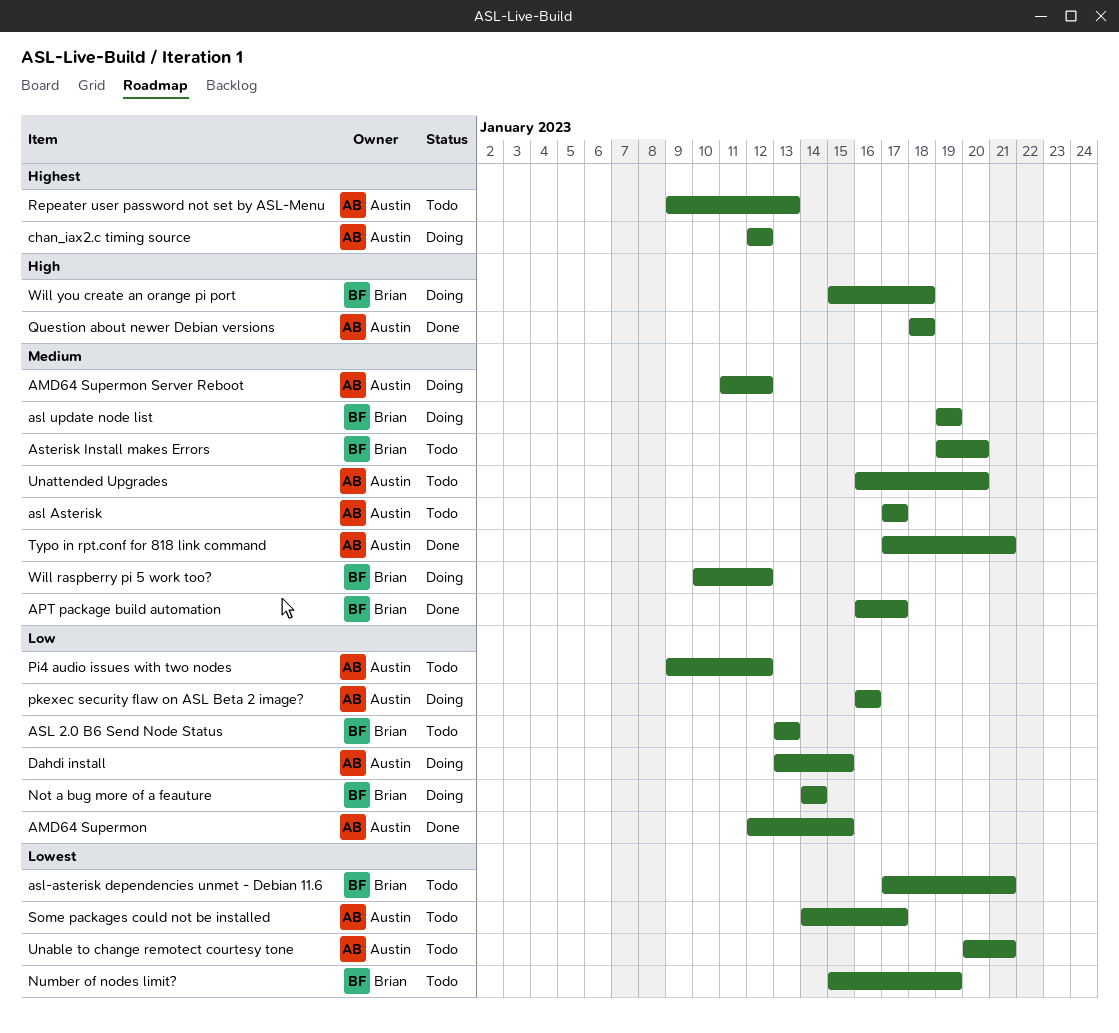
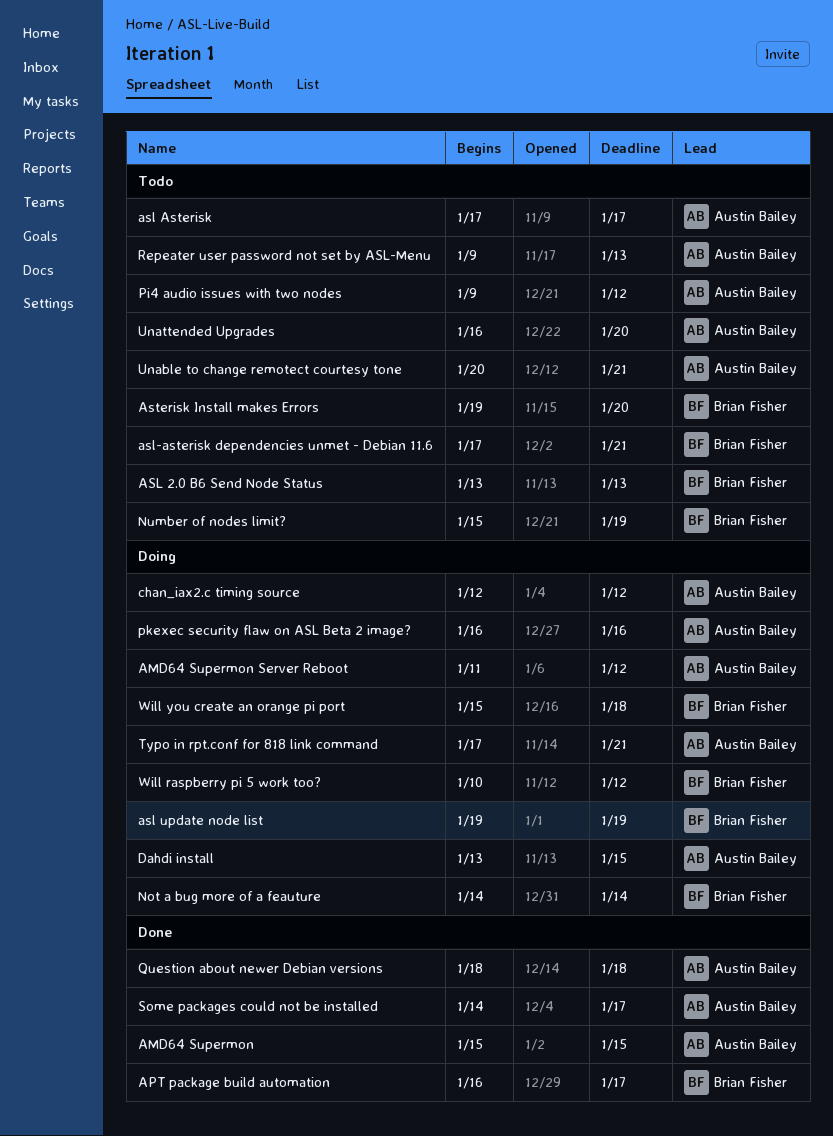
AMD64 Supermon, start: Jan 12 -> Jan 15
Some packages could not be installed, status: Todo -> Done
Typo in rpt.conf for 818 link command, status: Done -> Doing

